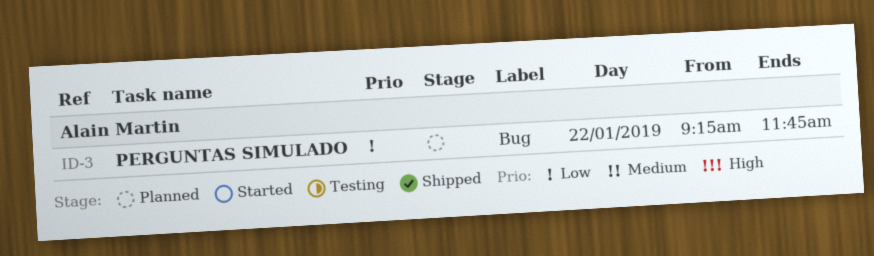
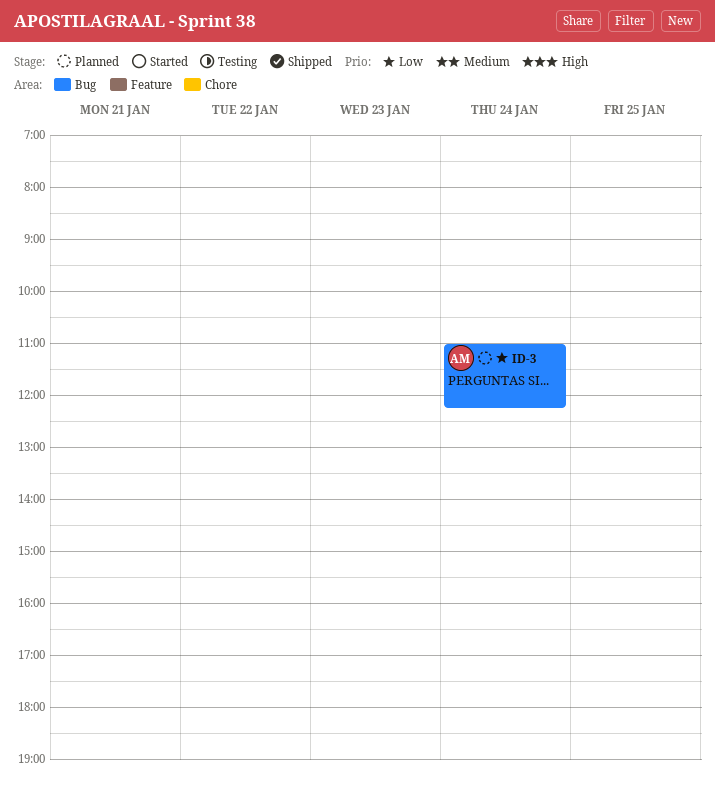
ID-3, day: Jan 22 -> Jan 24
ID-3, begins: 09:15 -> 11:00
ID-3, ends: 11:45 -> 12:15

